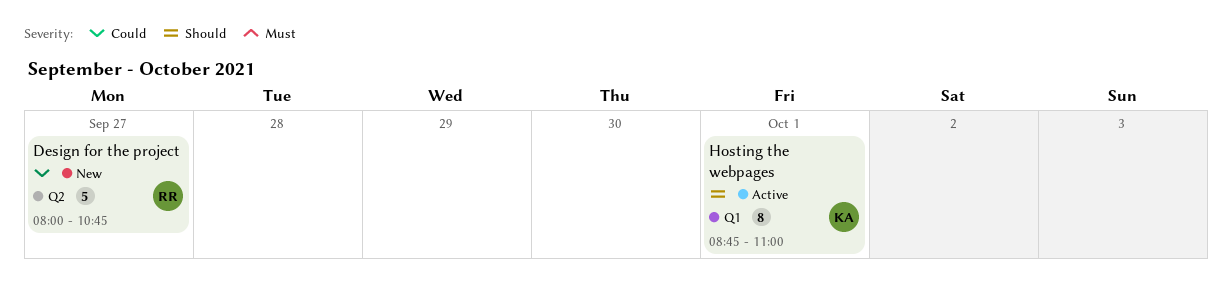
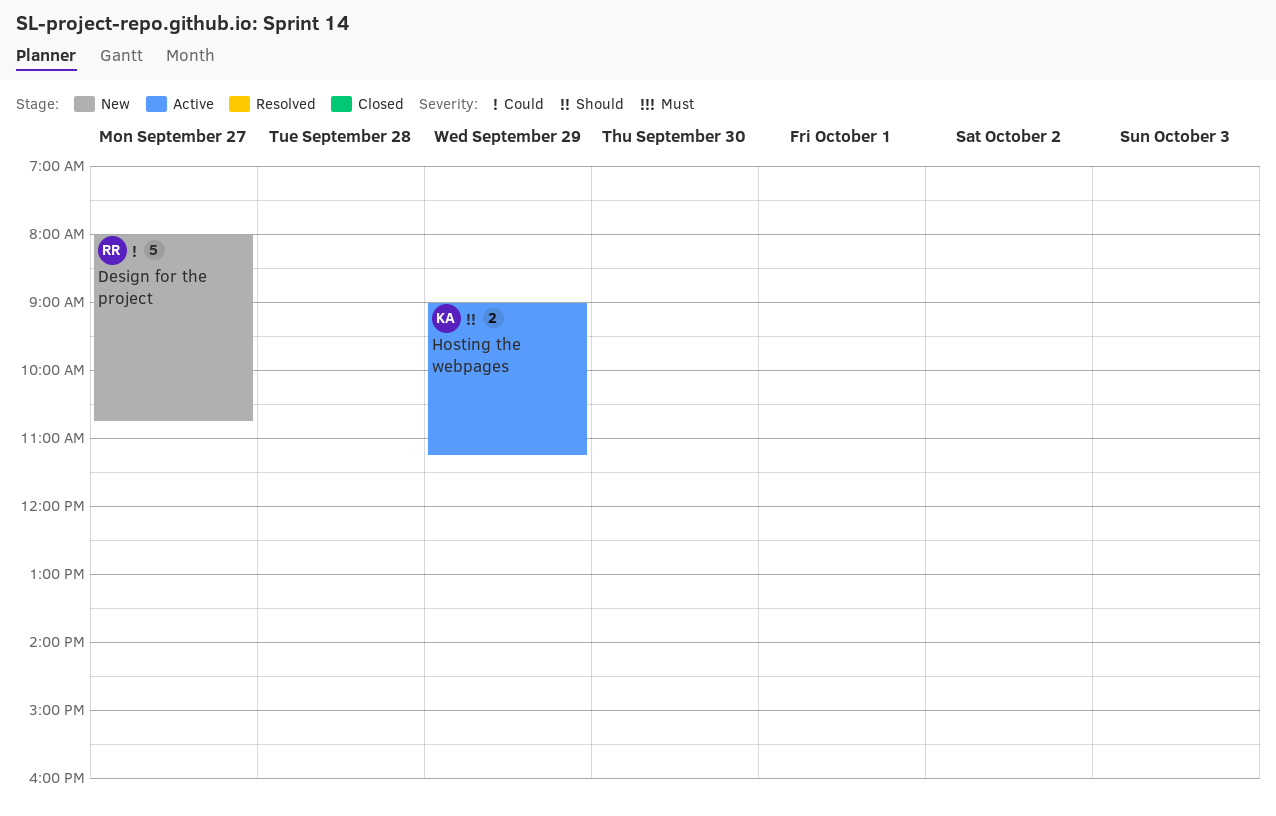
Hosting the webpages, estimate: 8 -> 2
Hosting the webpages, day: Oct 1 -> Sep 29
Hosting the webpages, begins: 08:45 -> 09:00
Hosting the webpages, ends: 11:00 -> 11:15

